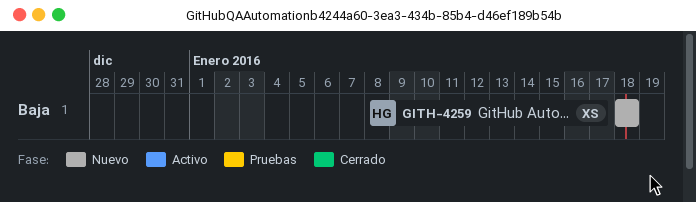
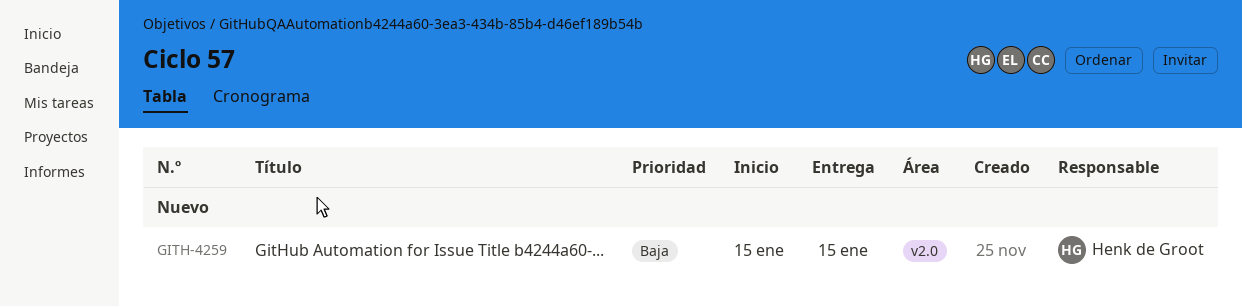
GITH-4259, start: Jan 18 -> Jan 15
GITH-4259, due: Jan 18 -> Jan 15

